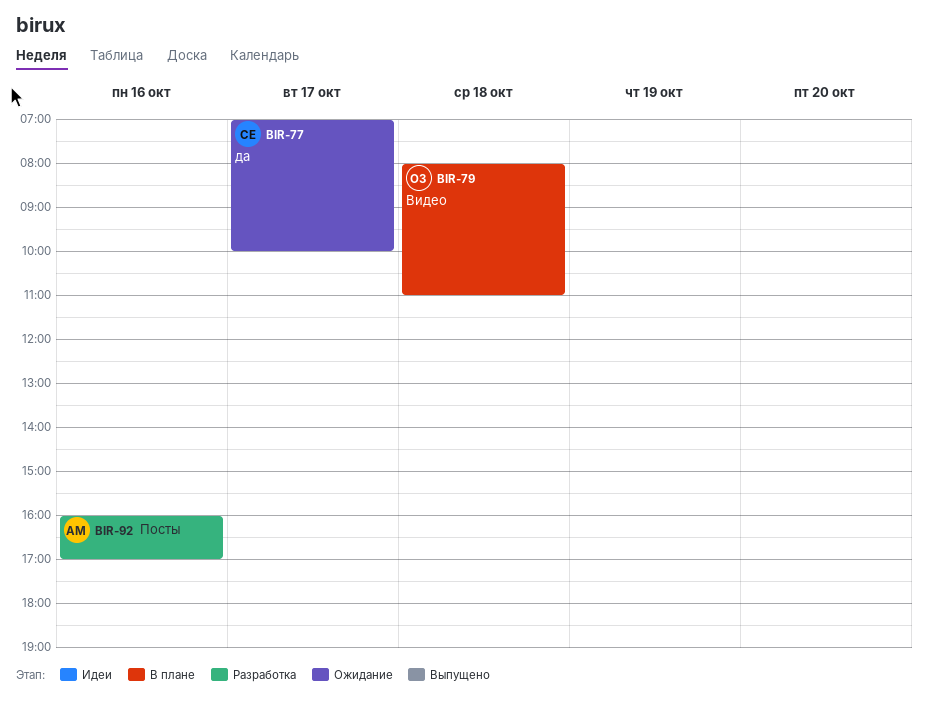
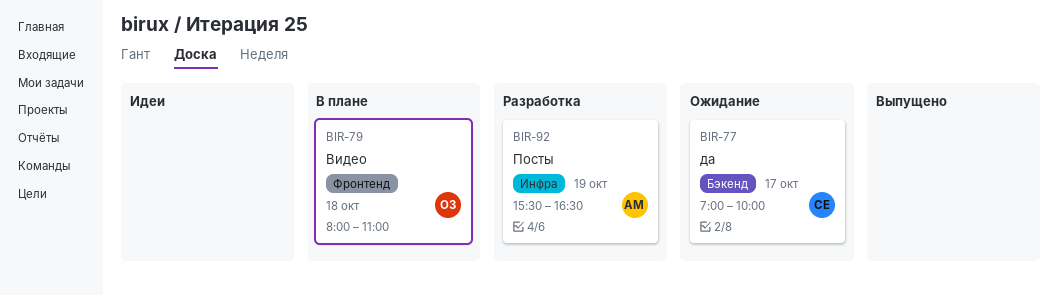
BIR-92, day: Oct 16 -> Oct 19
BIR-92, begins: 16:00 -> 15:30
BIR-92, ends: 17:00 -> 16:30

